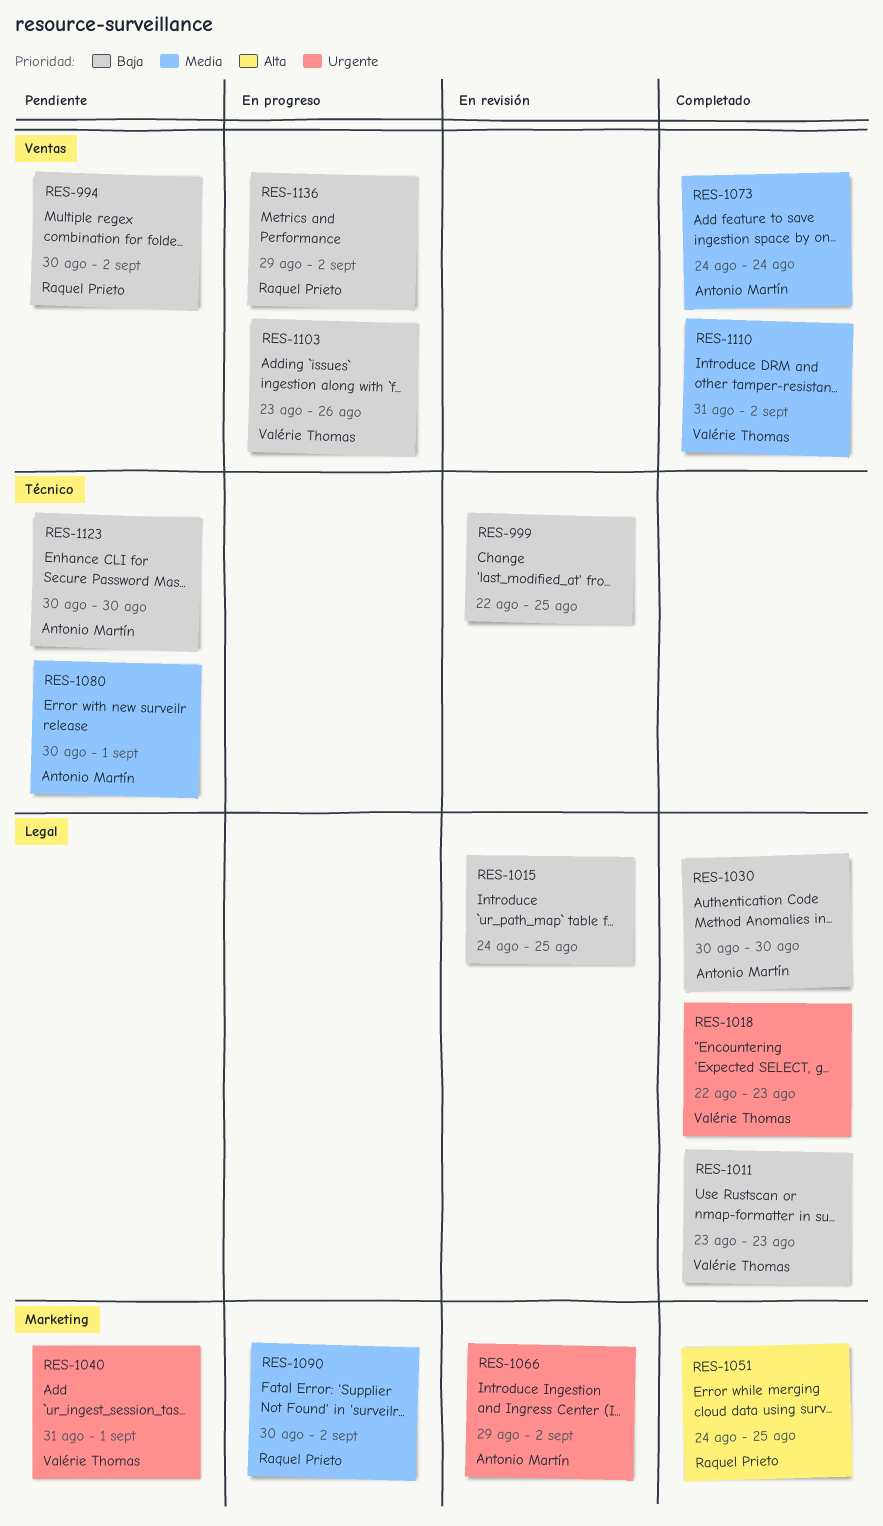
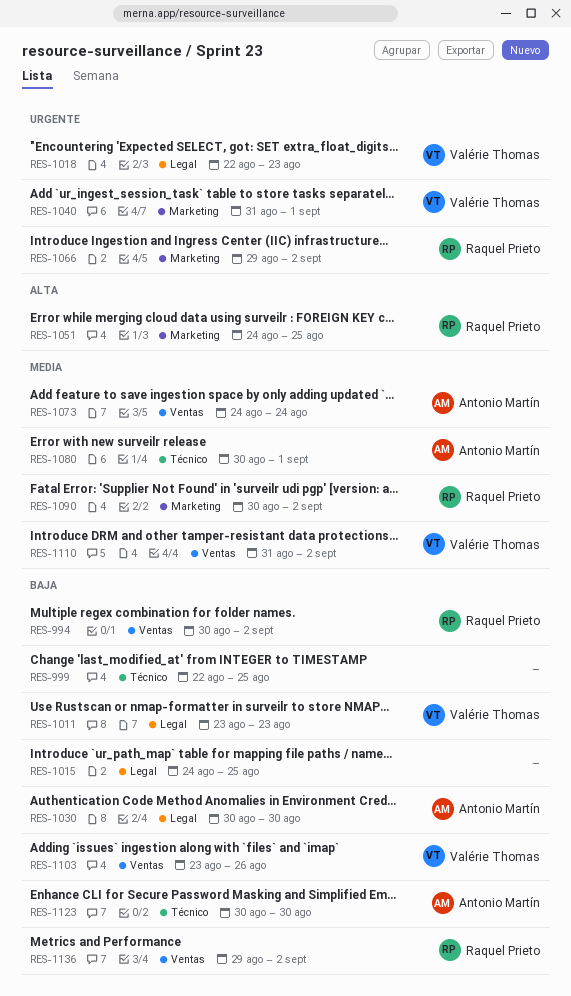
RES-1066, owner: Antonio Martín -> Raquel Prieto

